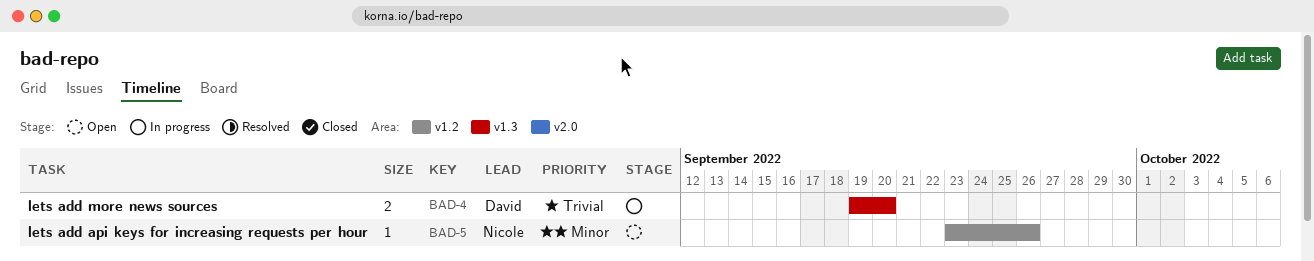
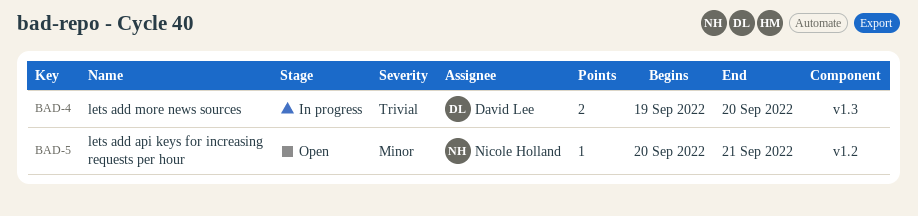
BAD-5, start: Sep 23 -> Sep 20
BAD-5, due: Sep 26 -> Sep 21

